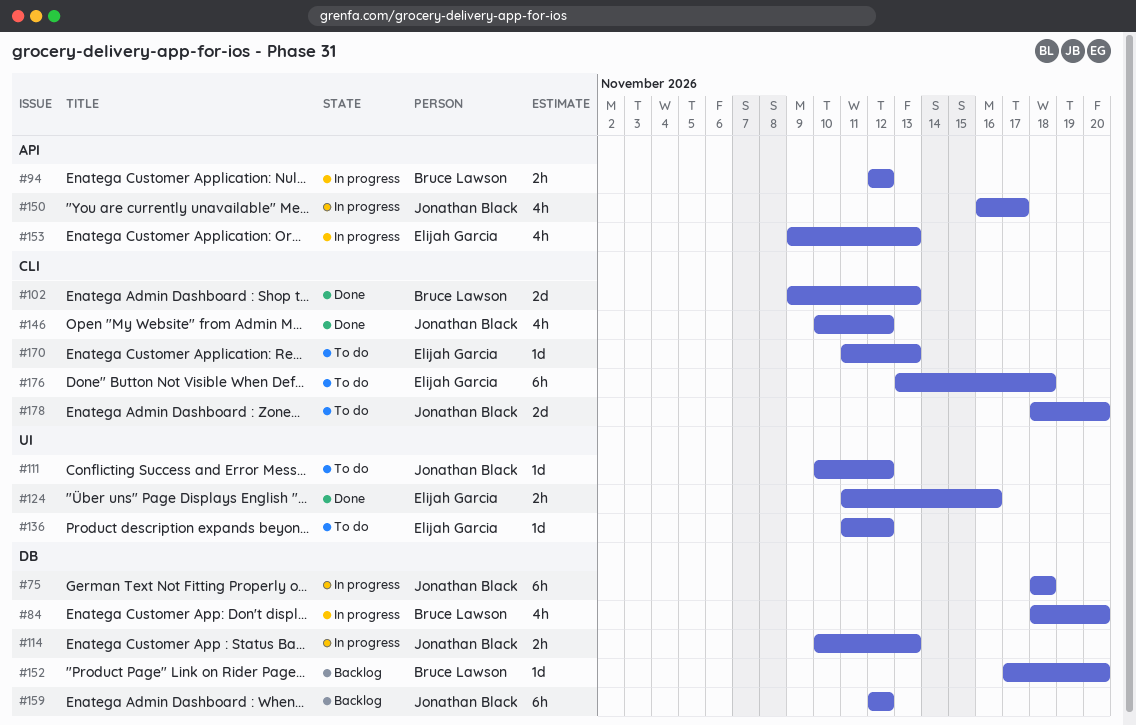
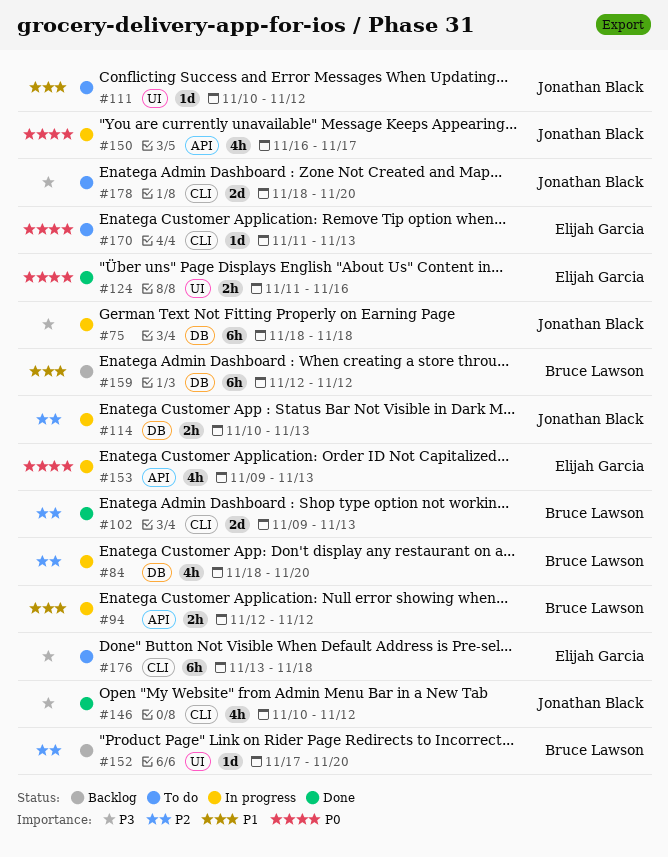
#136: present -> none
#152, label: DB -> UI
#159, owner: Jonathan Black -> Bruce Lawson

